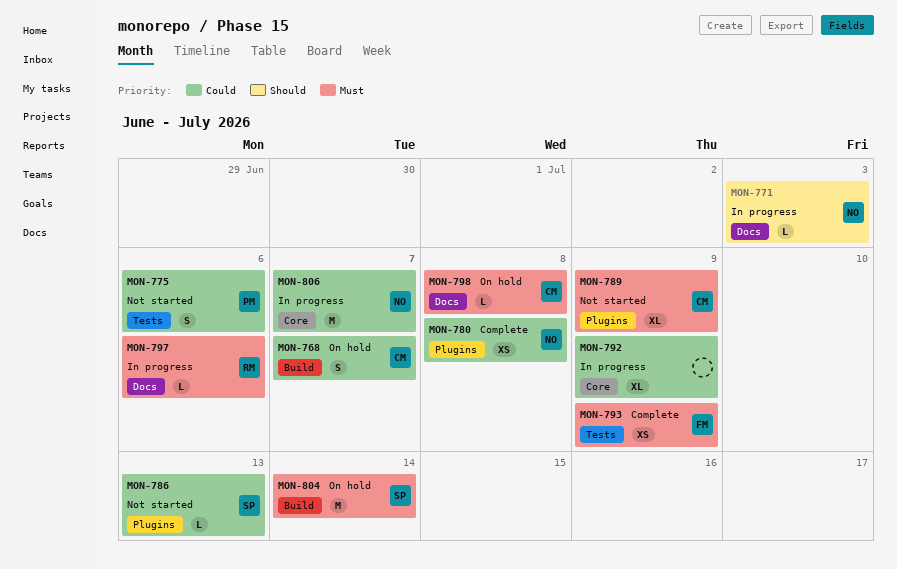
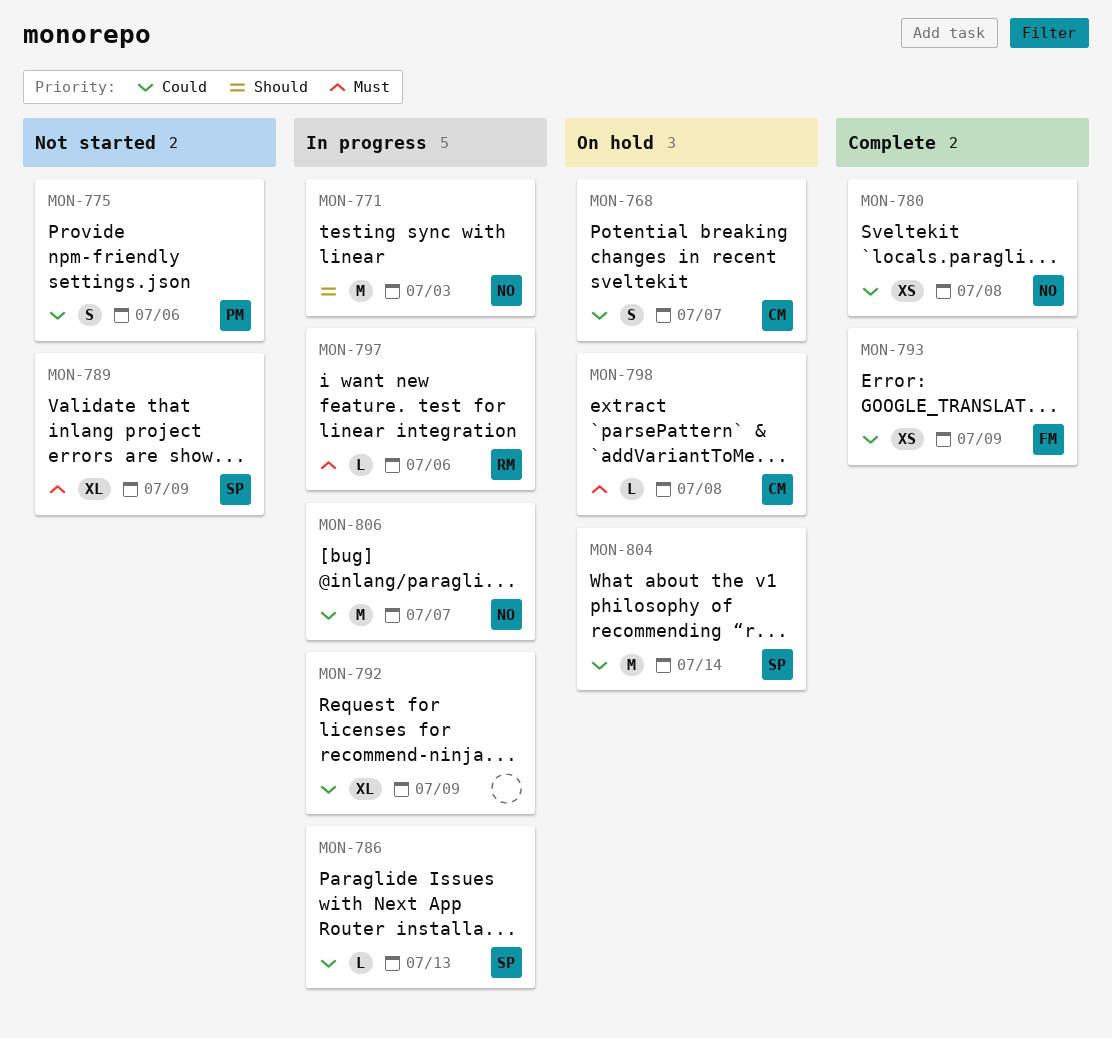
MON-771, estimate: L -> M
MON-786, status: Not started -> In progress
MON-789, owner: CM -> SP
MON-793, priority: Must -> Could
MON-804, priority: Must -> Could

